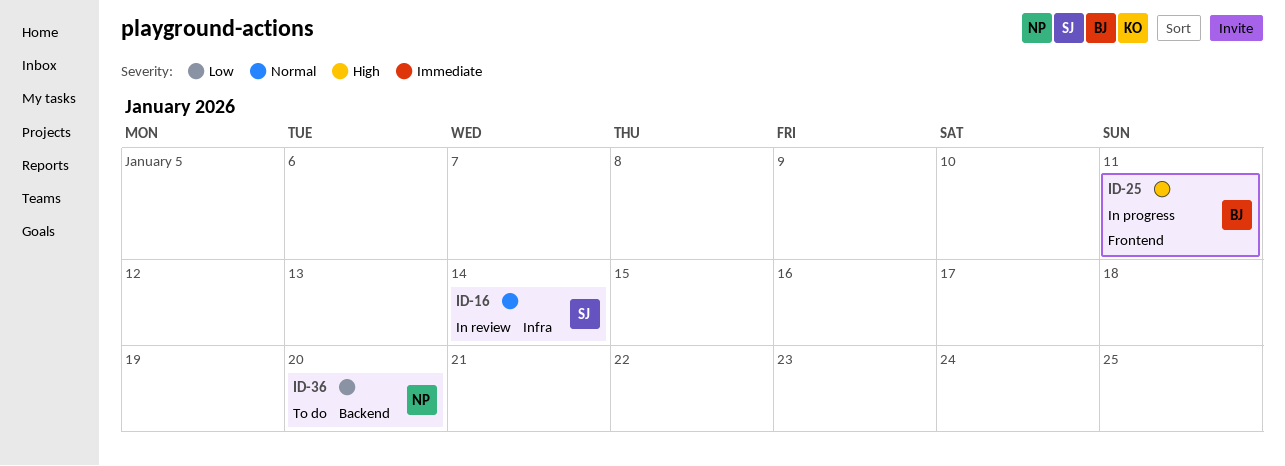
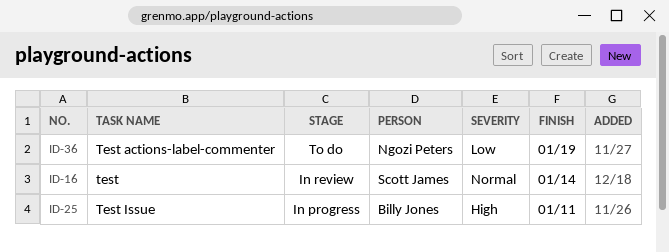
ID-36, due: Jan 20 -> Jan 19

